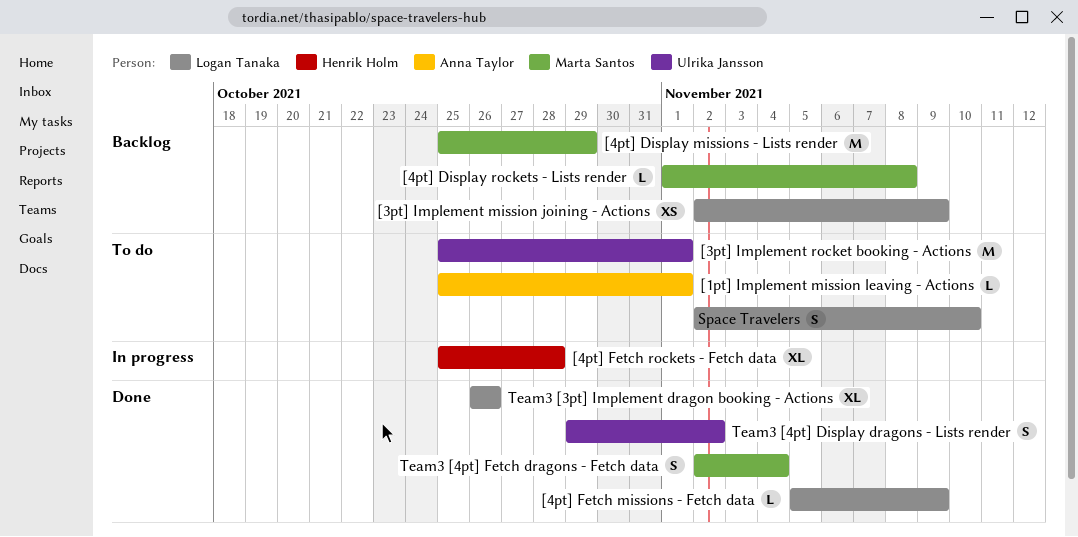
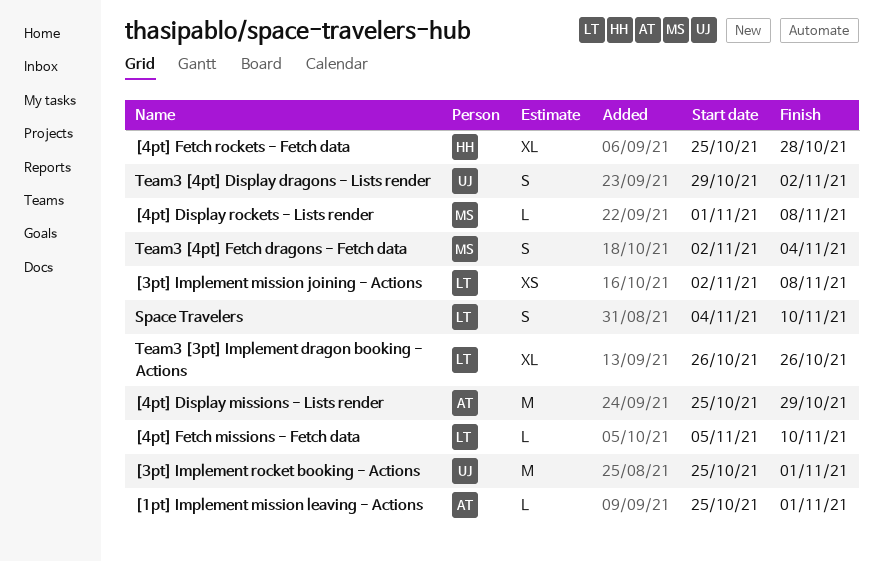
[3pt] Implement mission joining - Actions, due: Nov 9 -> Nov 8
[4pt] Display missions - Lists render, owner: Marta Santos -> Anna Taylor
[4pt] Fetch missions - Fetch data, due: Nov 9 -> Nov 10
Space Travelers, start: Nov 2 -> Nov 4

